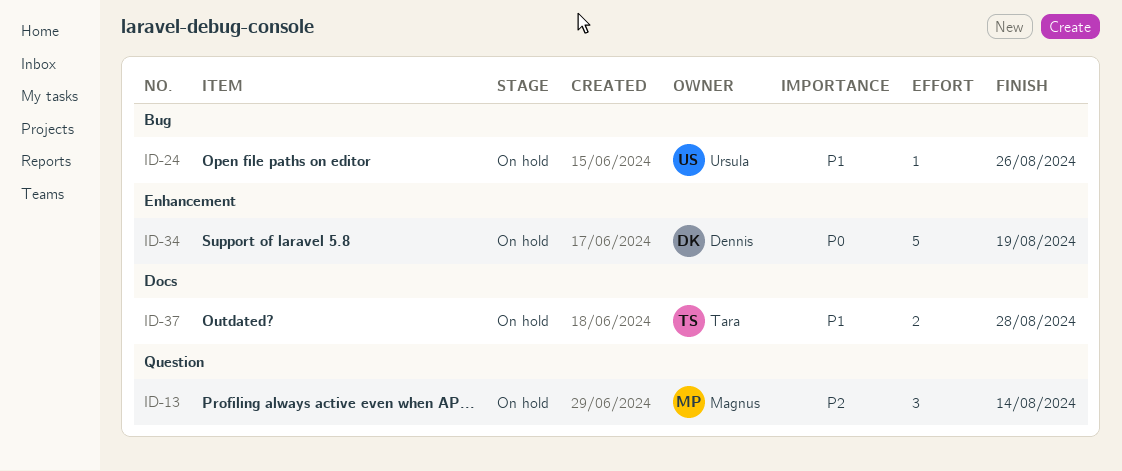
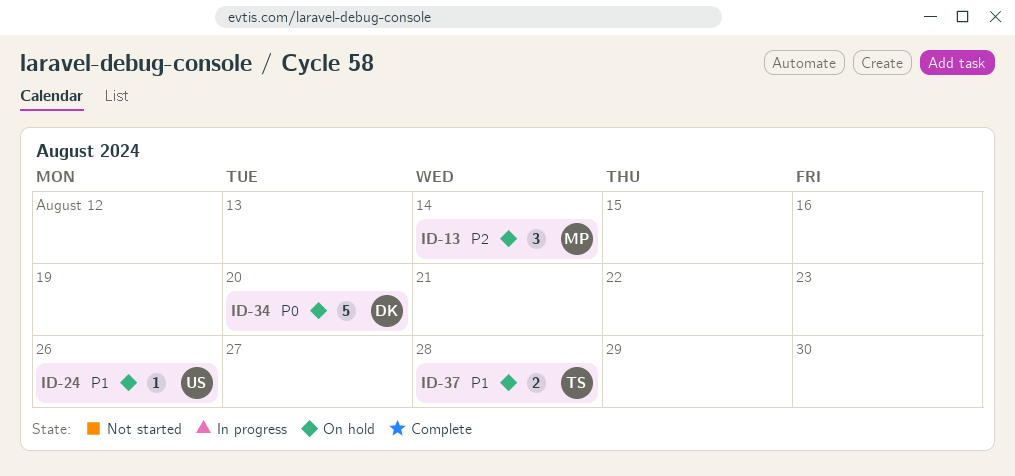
ID-34, due: Aug 19 -> Aug 20

